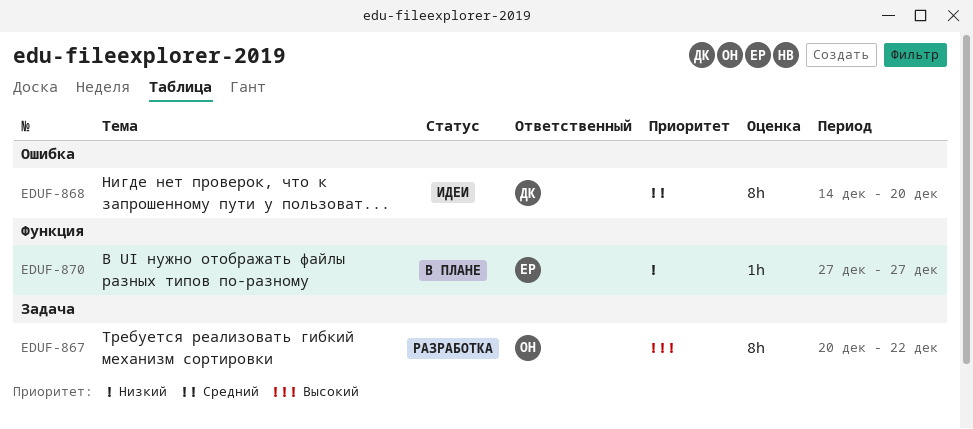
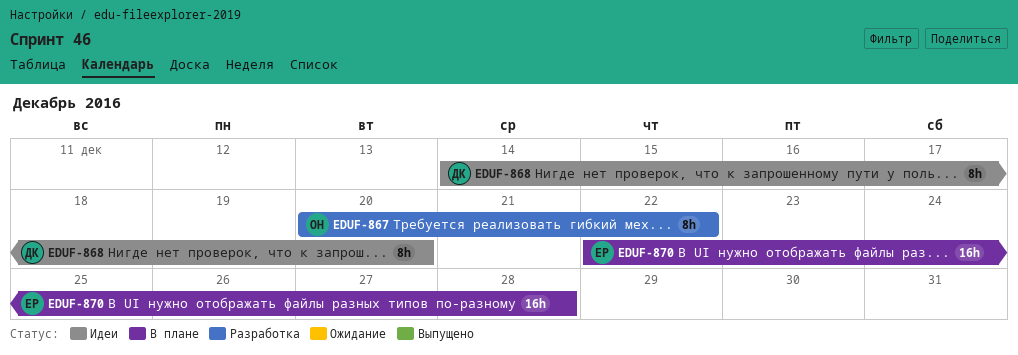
EDUF-870, estimate: 1h -> 16h
EDUF-870, start: Dec 27 -> Dec 22
EDUF-870, due: Dec 27 -> Dec 28

